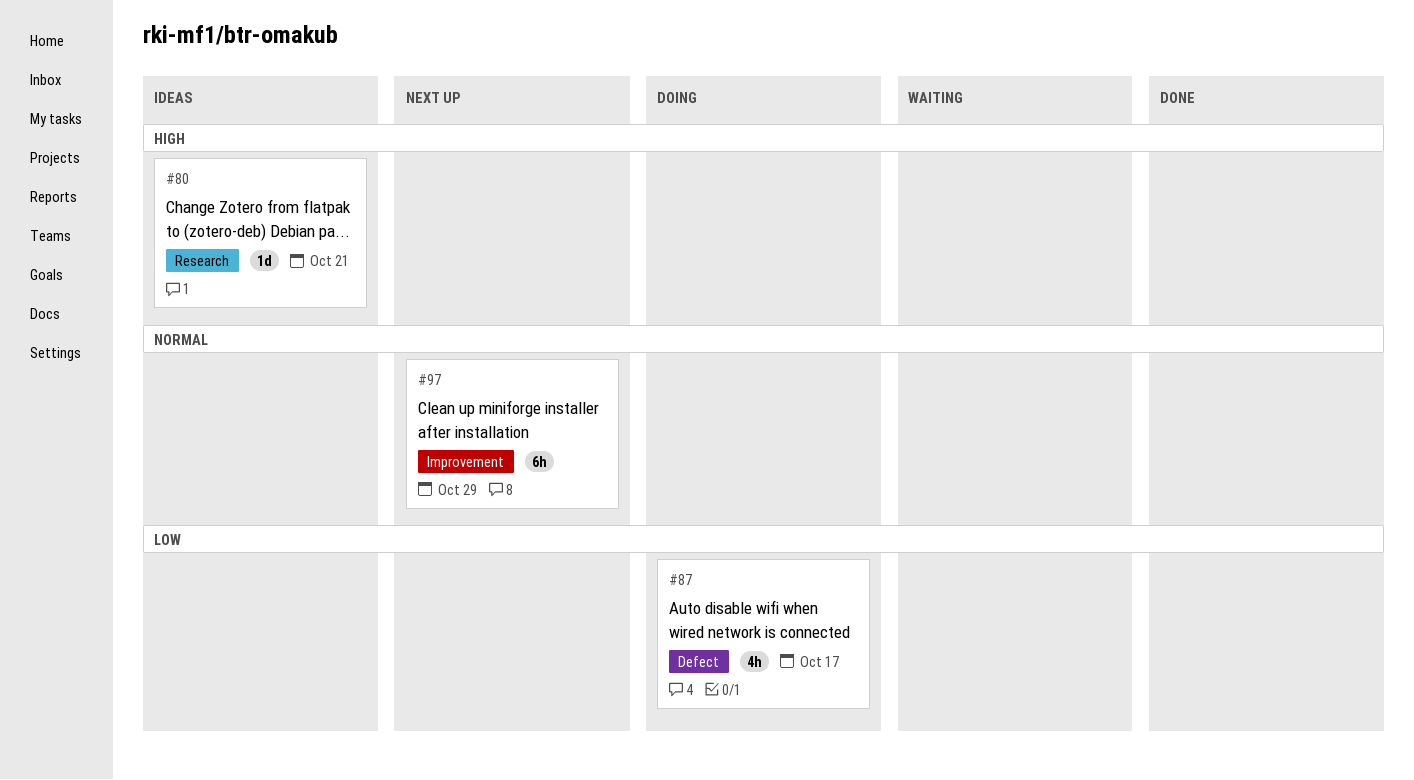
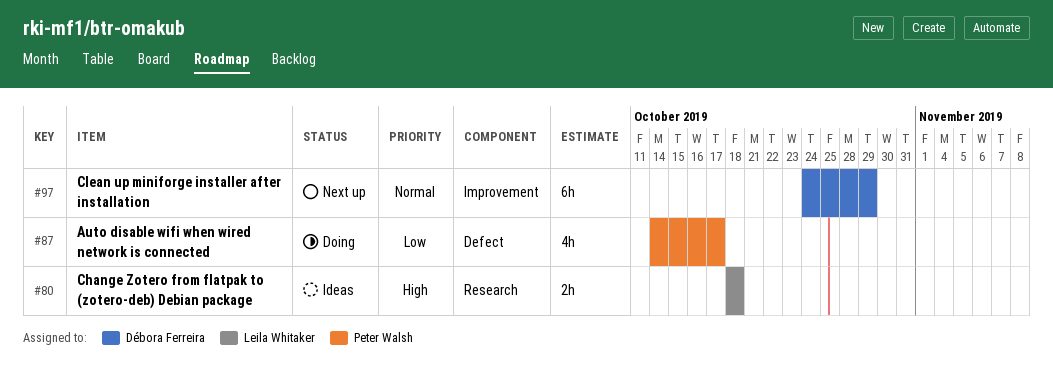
#80, estimate: 1d -> 2h
#80, due: Oct 21 -> Oct 18

